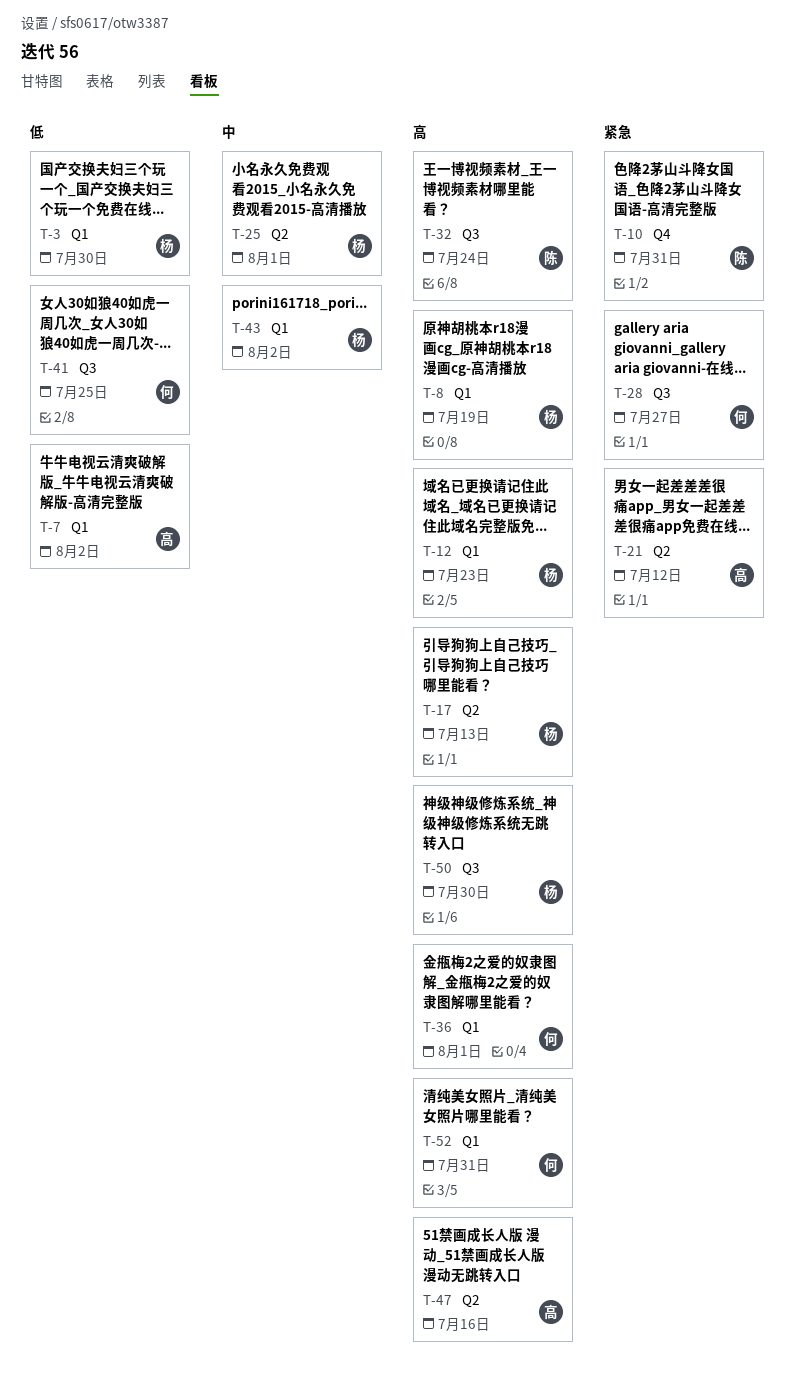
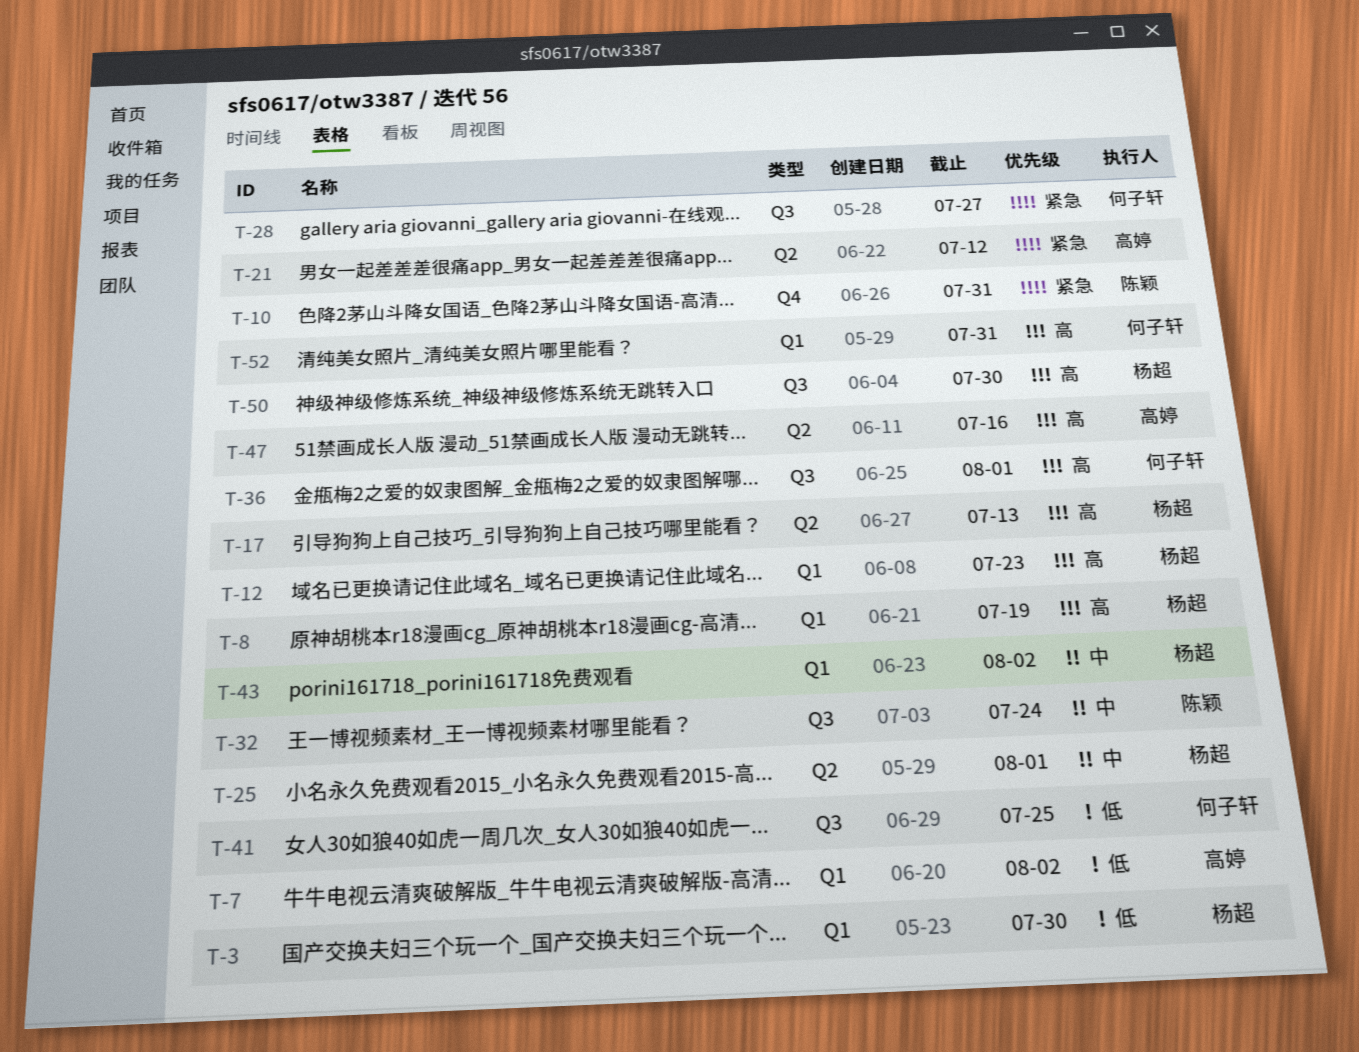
T-32, priority: 高 -> 中
T-36, label: Q1 -> Q3

